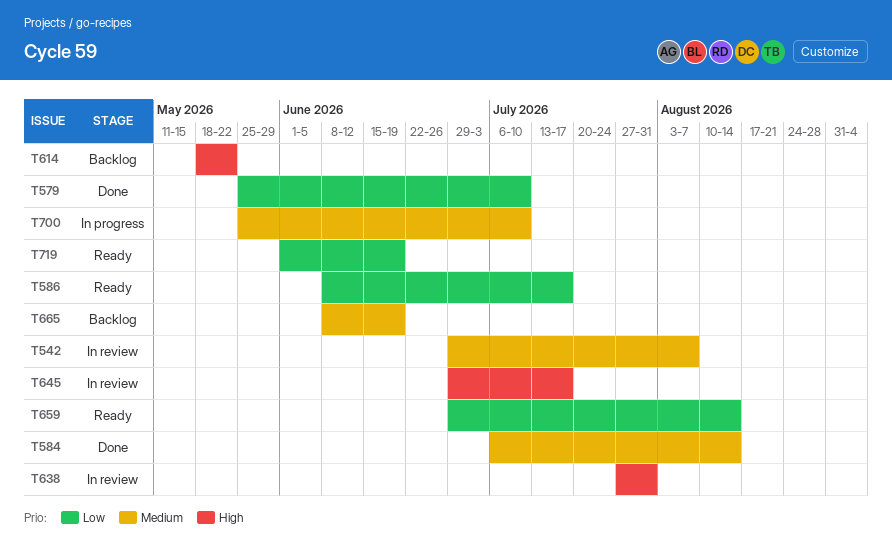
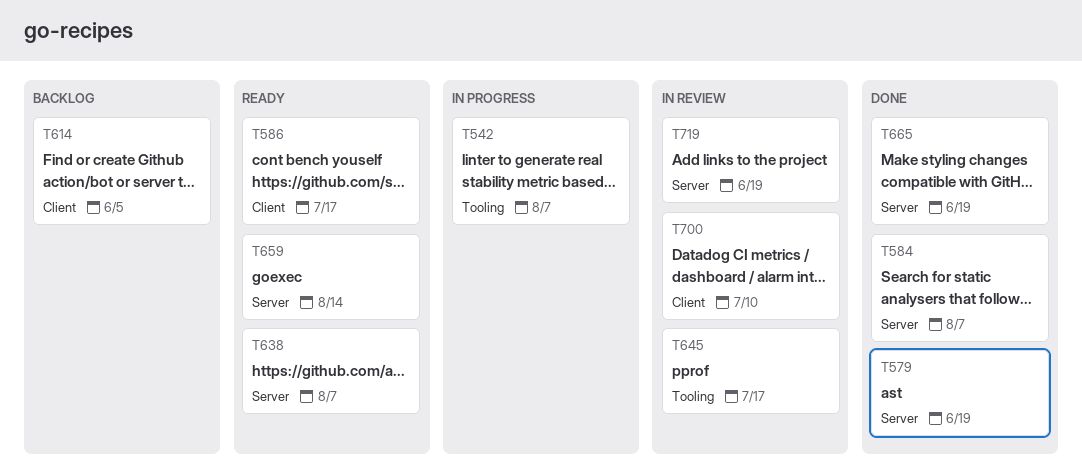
T542, status: In review -> In progress
T579, due: Jul 10 -> Jun 19
T584, due: Aug 14 -> Aug 7
T614, due: May 22 -> Jun 5
T638, status: In review -> Ready
T638, due: Jul 31 -> Aug 7
T665, status: Backlog -> Done
T700, status: In progress -> In review
T719, status: Ready -> In review

